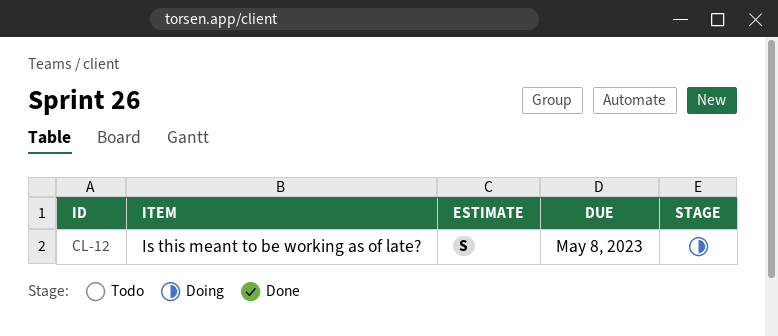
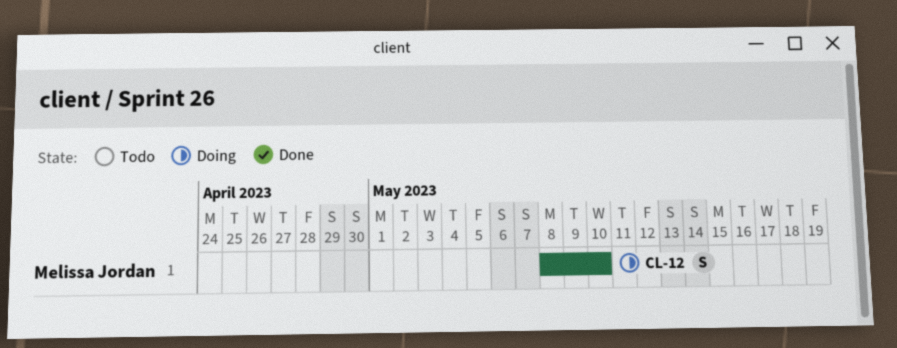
CL-12, due: May 8 -> May 10

